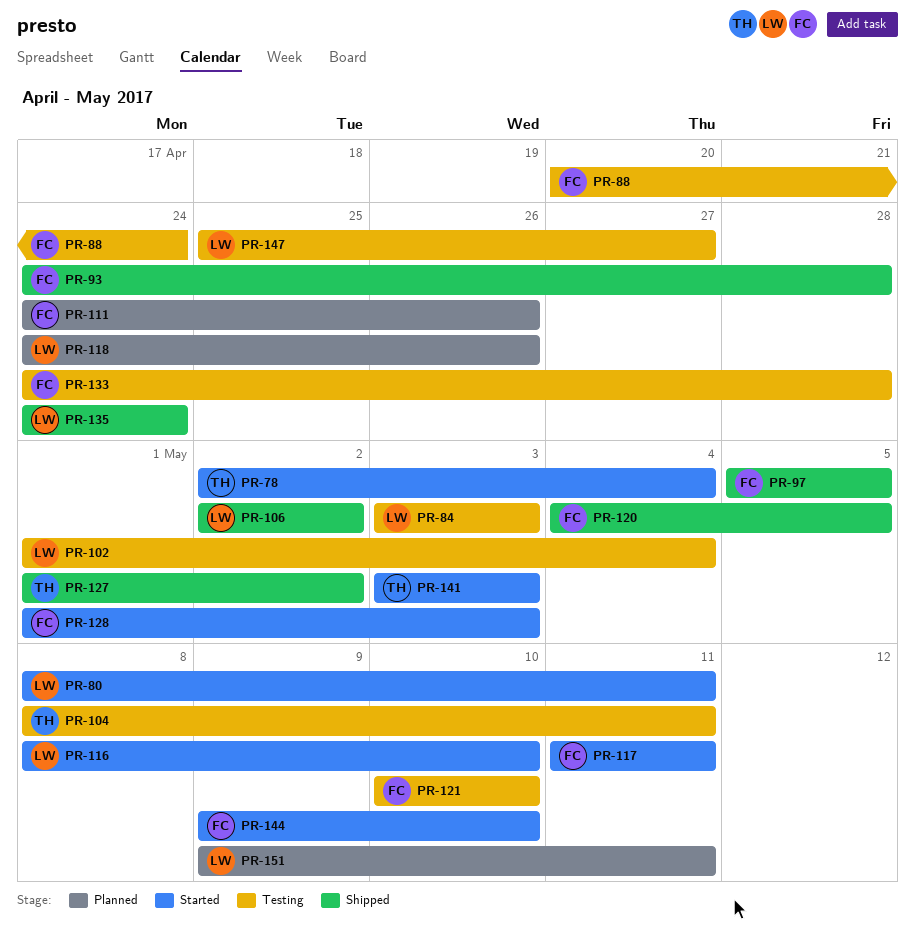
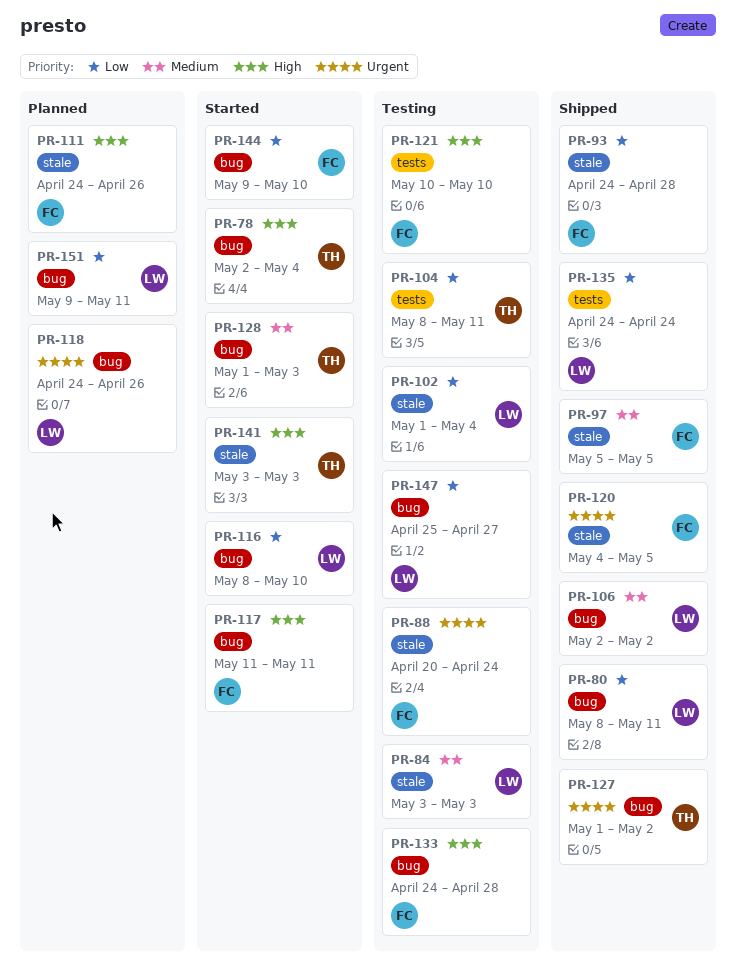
PR-80, status: Started -> Shipped
PR-128, owner: FC -> TH

